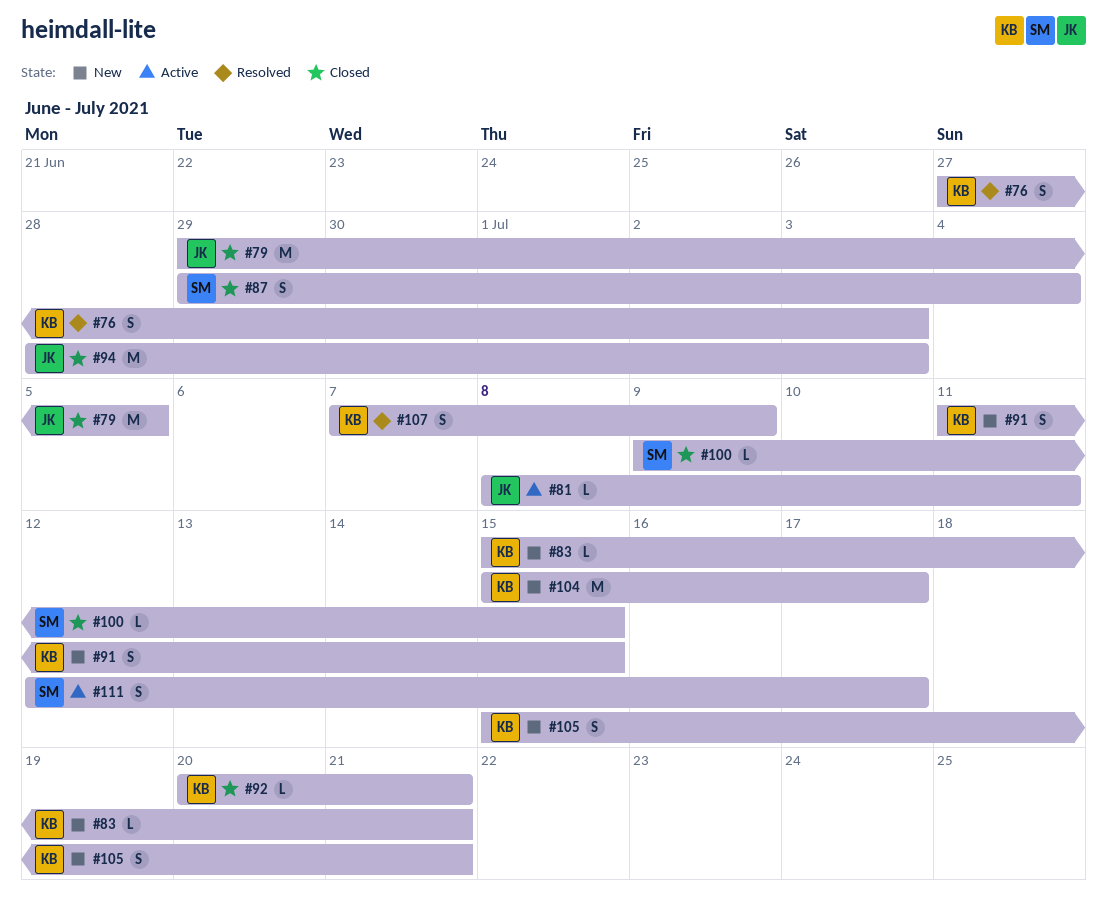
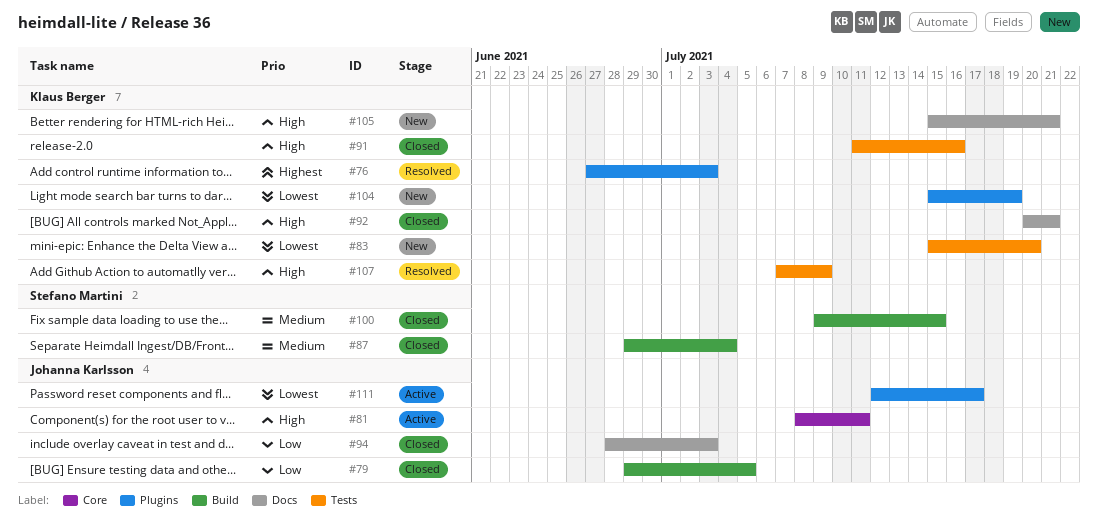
#83, due: Jul 21 -> Jul 20
#91, status: New -> Closed
#91, due: Jul 15 -> Jul 16
#104, due: Jul 17 -> Jul 19
#111, owner: Stefano Martini -> Johanna Karlsson

